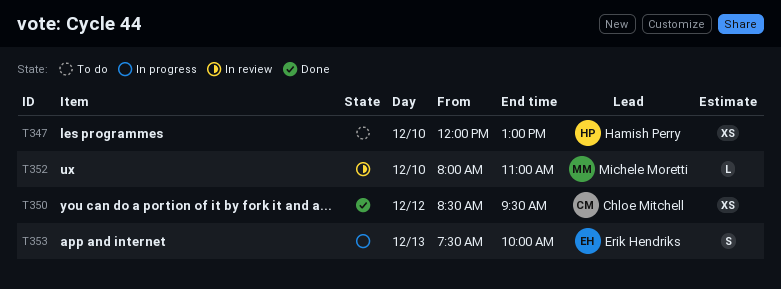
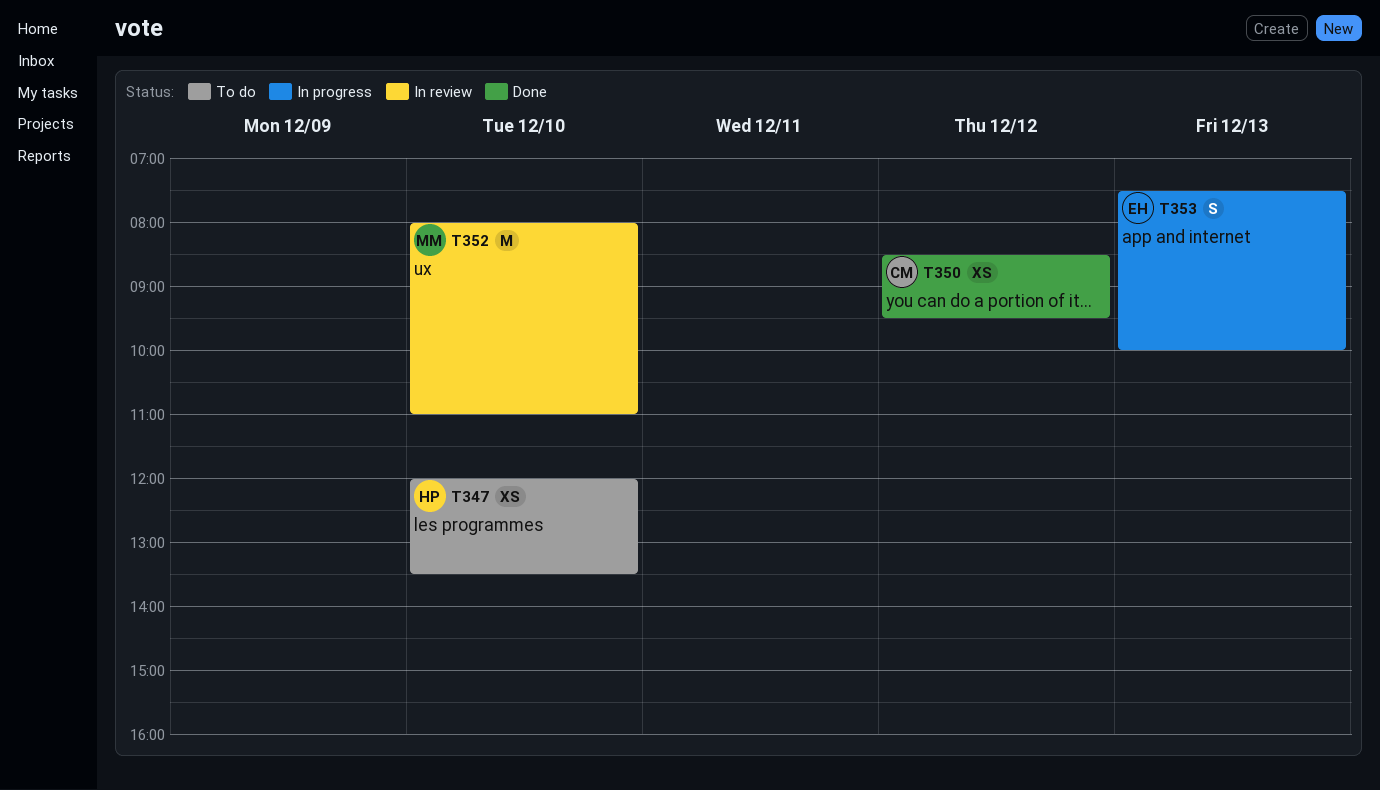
T347, ends: 13:00 -> 13:30
T352, estimate: L -> M

